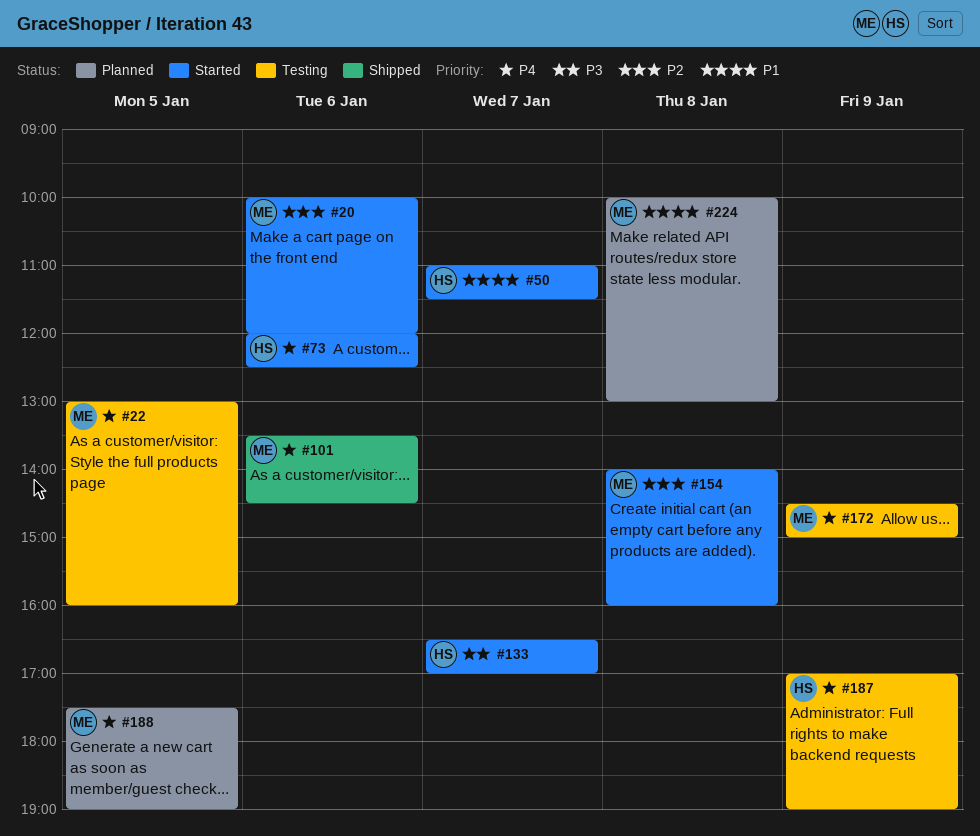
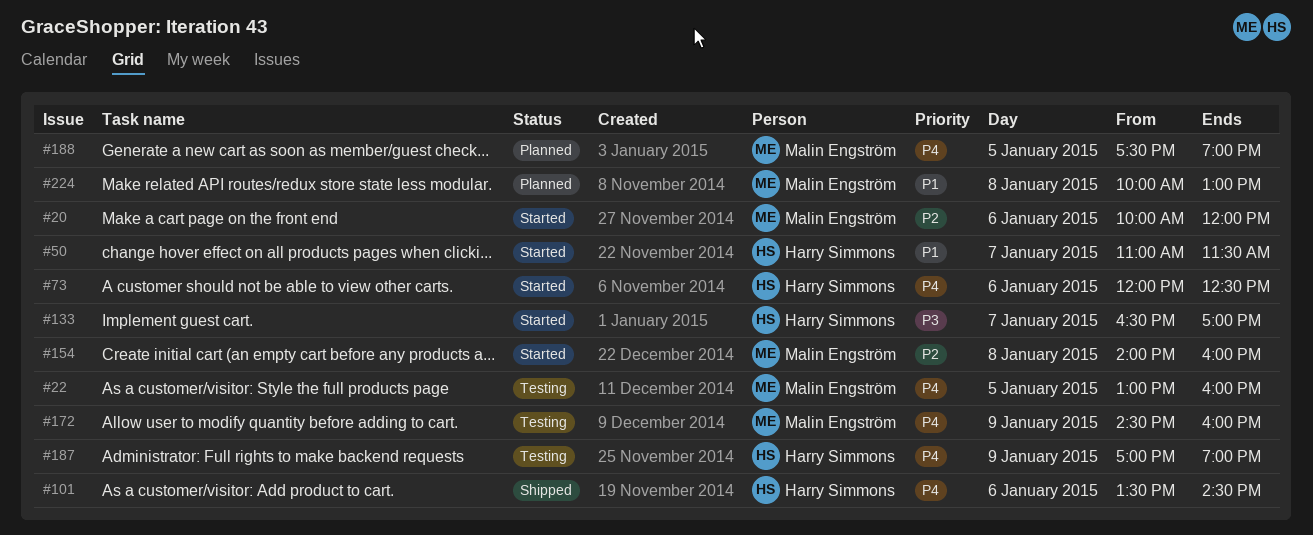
#101, owner: Malin Engström -> Harry Simmons
#172, ends: 15:00 -> 16:00

